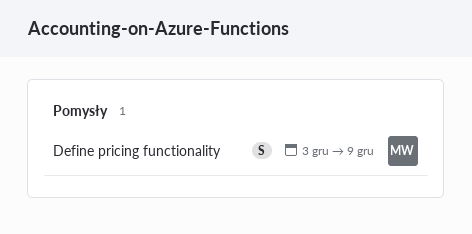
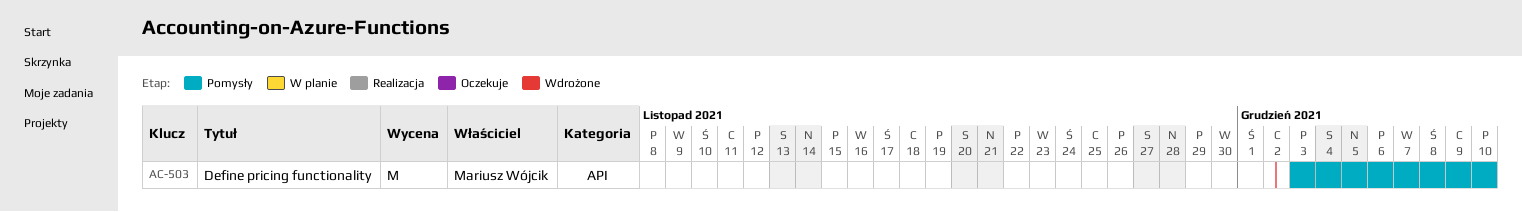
Define pricing functionality, estimate: S -> M
Define pricing functionality, due: Dec 9 -> Dec 10

